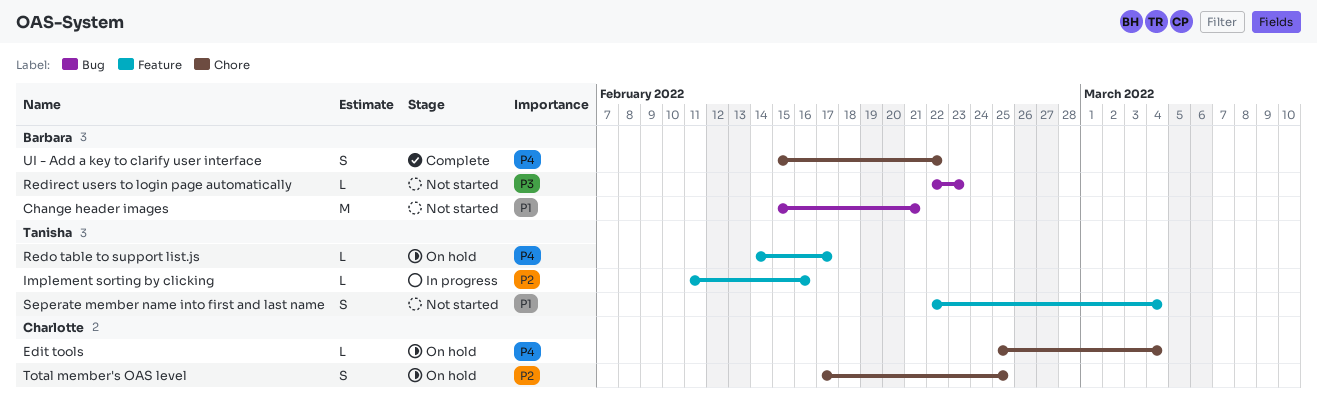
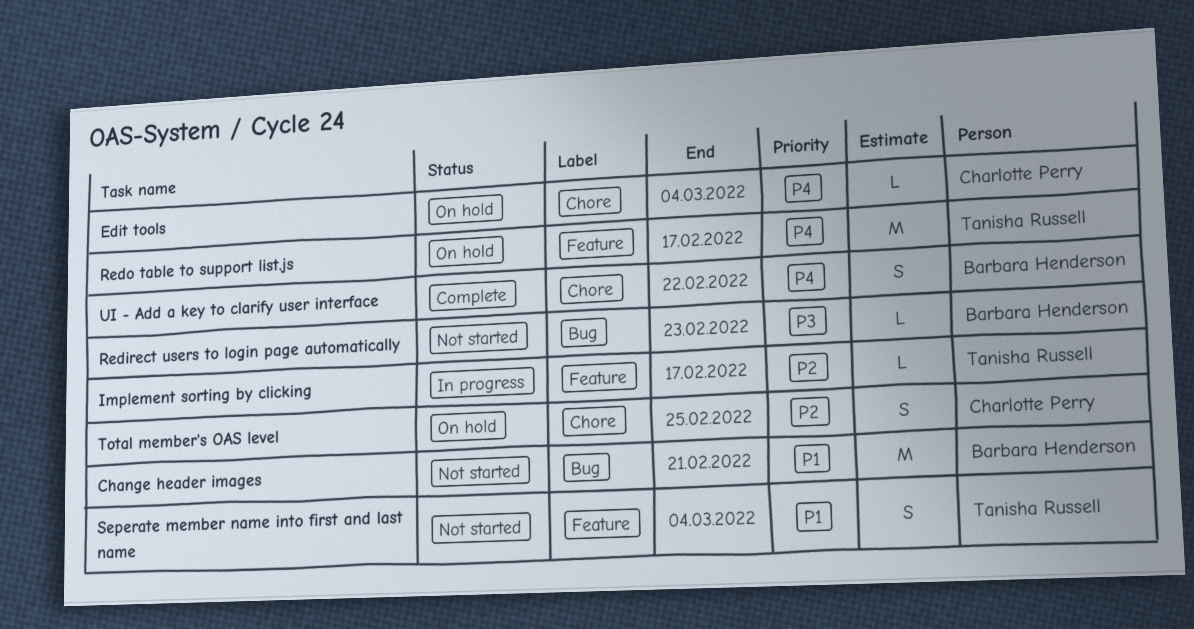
Implement sorting by clicking, due: Feb 16 -> Feb 17
Redo table to support list.js, estimate: L -> M

